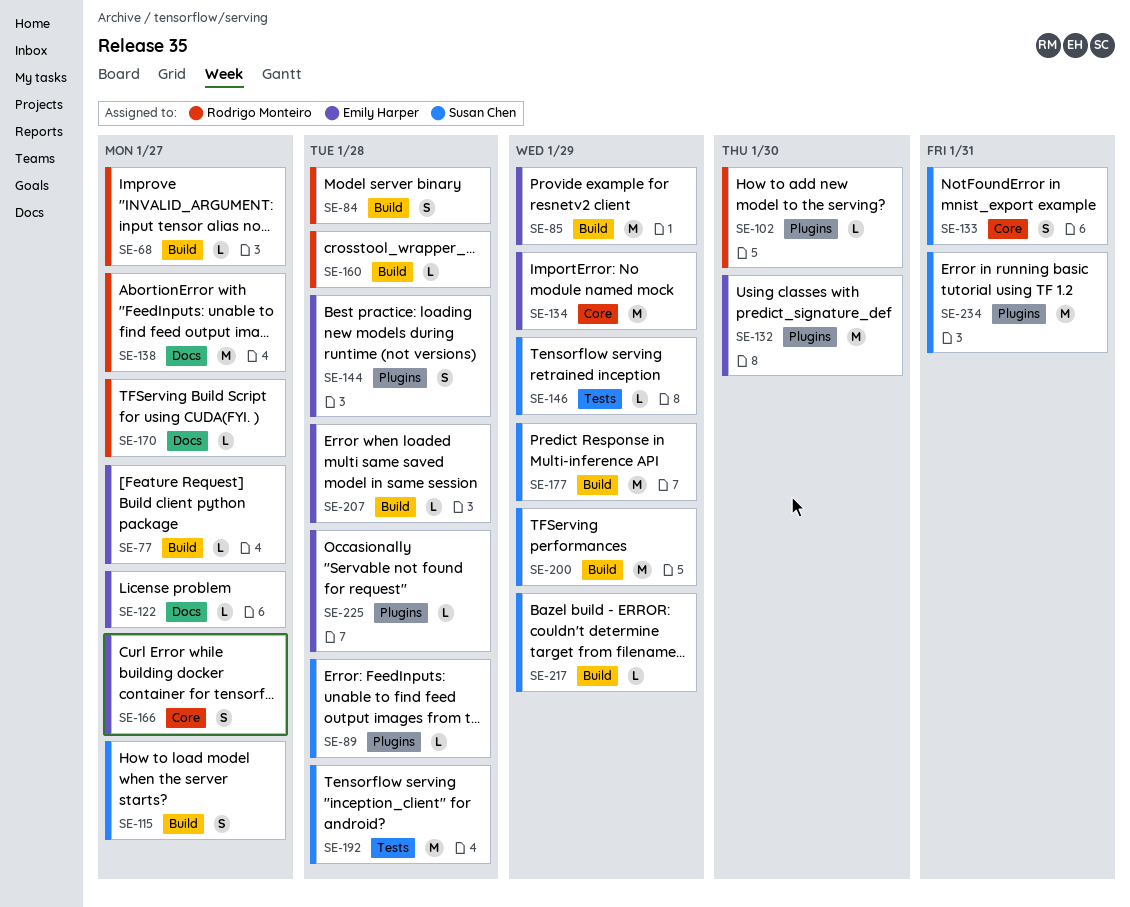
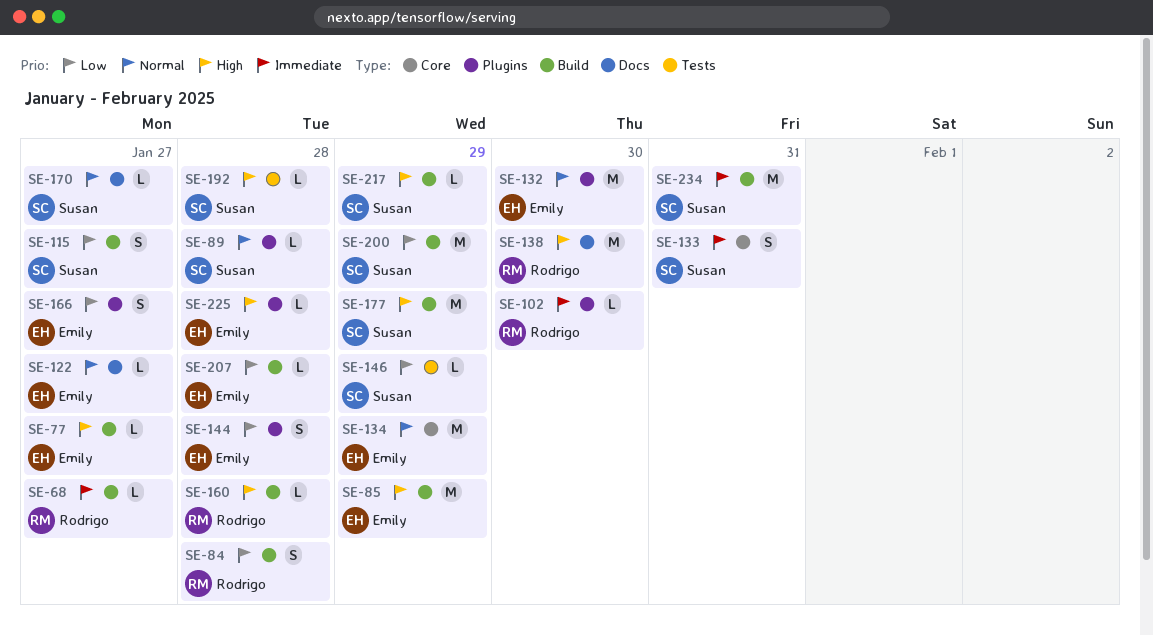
SE-138, due: Jan 27 -> Jan 30
SE-166, label: Core -> Plugins
SE-170, owner: Rodrigo Monteiro -> Susan Chen
SE-192, estimate: M -> L
SE-234, label: Plugins -> Build

